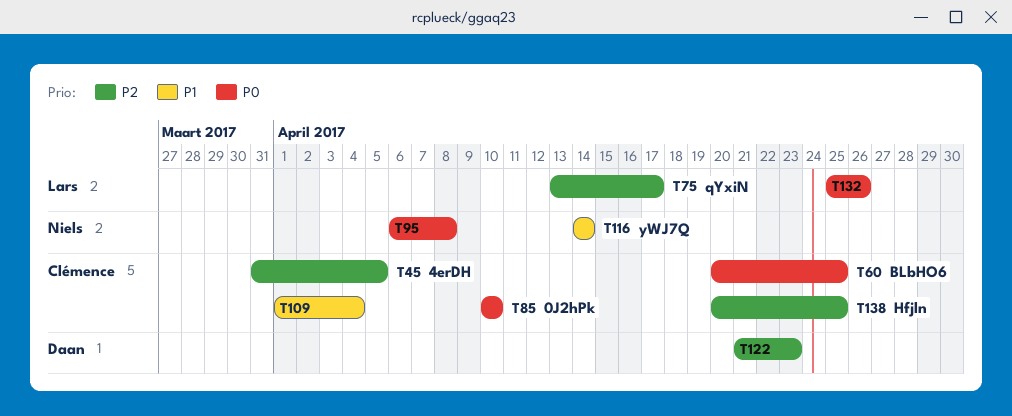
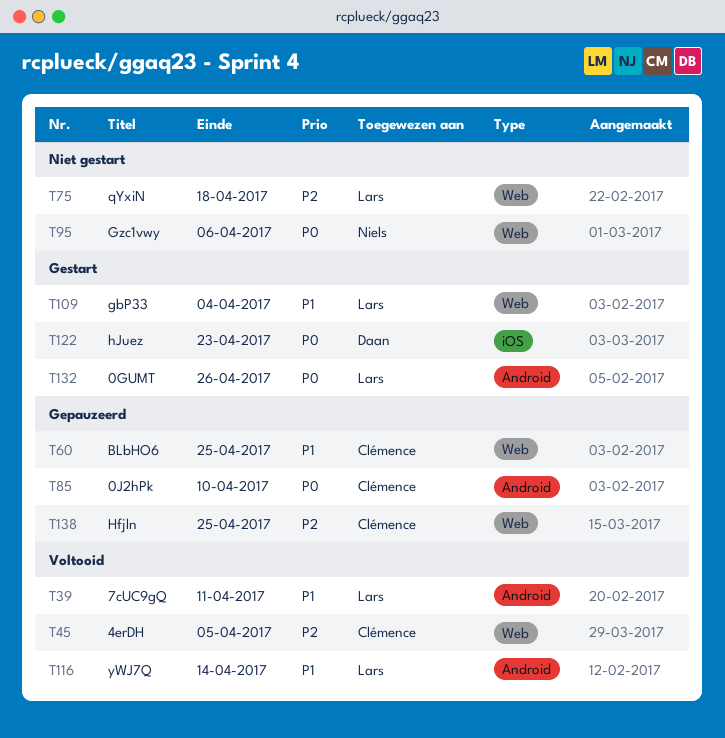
T39: none -> present
T60, priority: P0 -> P1
T75, due: Apr 17 -> Apr 18
T95, due: Apr 8 -> Apr 6
T109, owner: Clémence -> Lars
T116, owner: Niels -> Lars
T122, priority: P2 -> P0

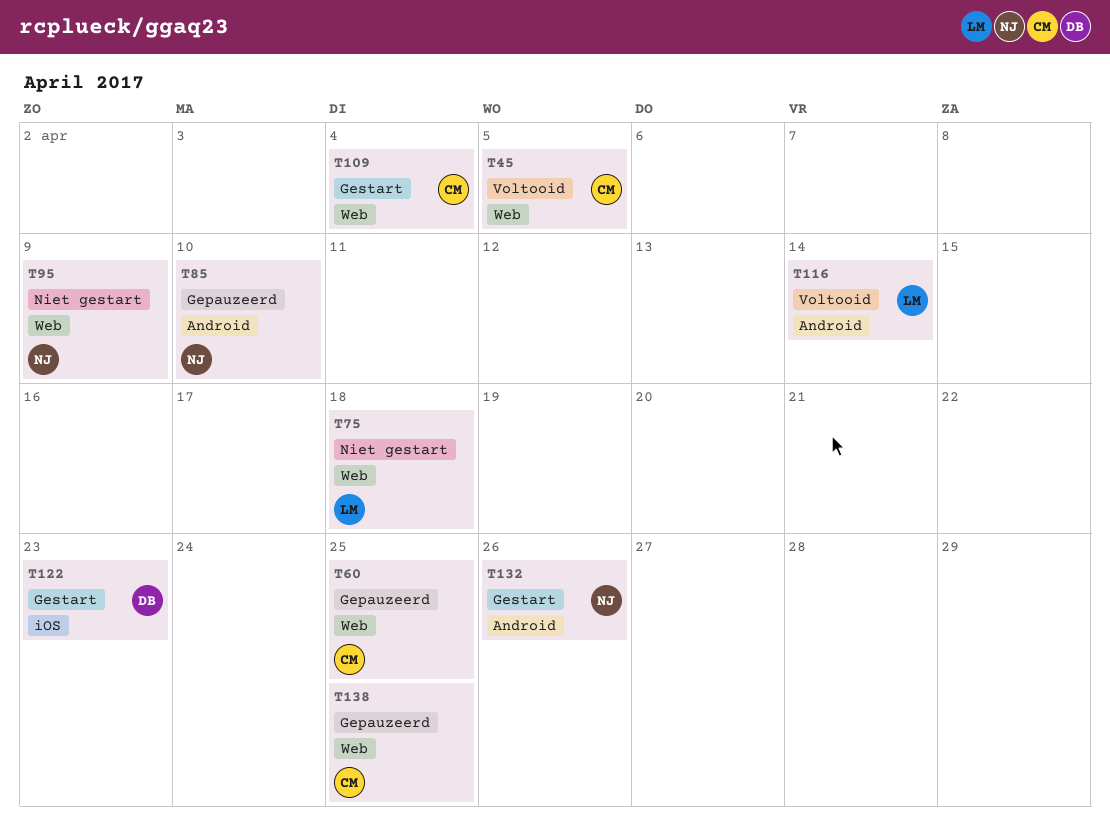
T39: present -> none
T85, owner: Clémence -> Niels
T95, due: Apr 6 -> Apr 9
T109, owner: Lars -> Clémence
T132, owner: Lars -> Niels

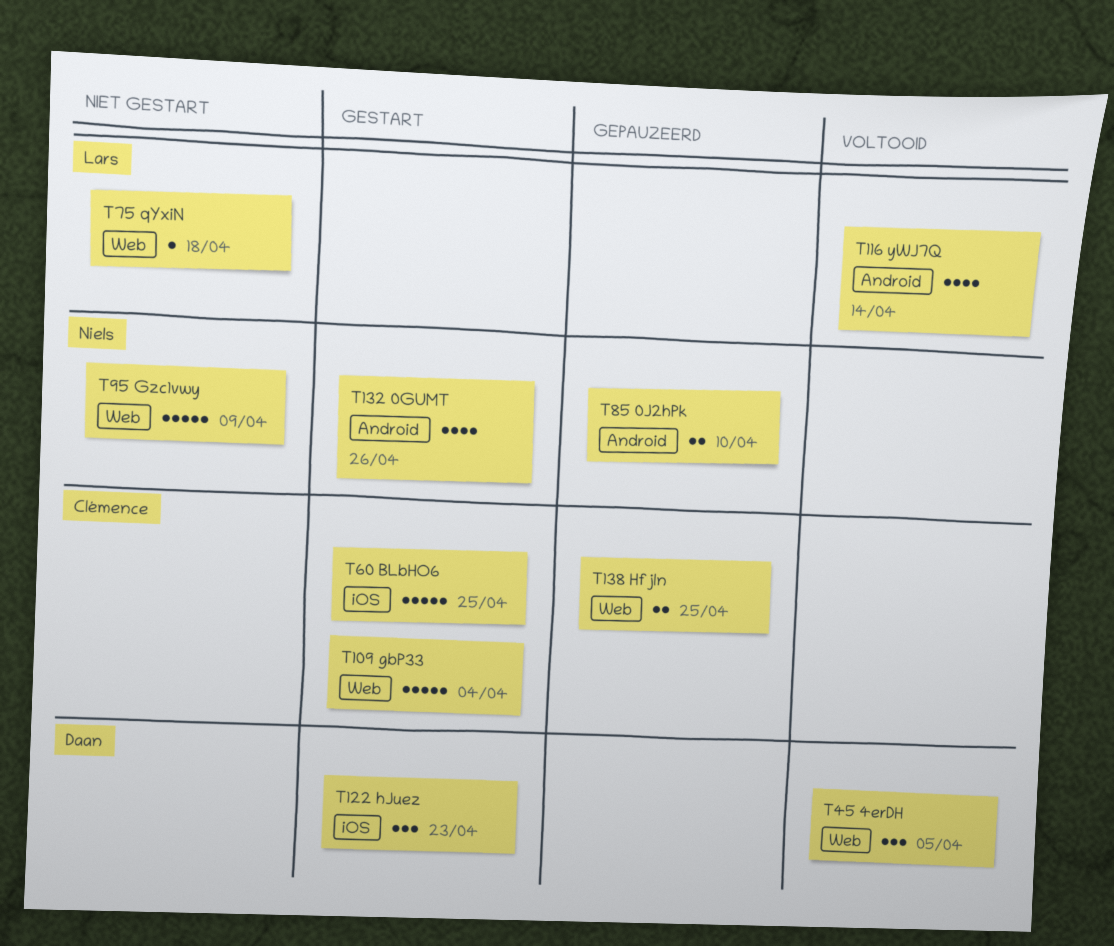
T45, owner: Clémence -> Daan
T60, status: Gepauzeerd -> Gestart
T60, label: Web -> iOS

